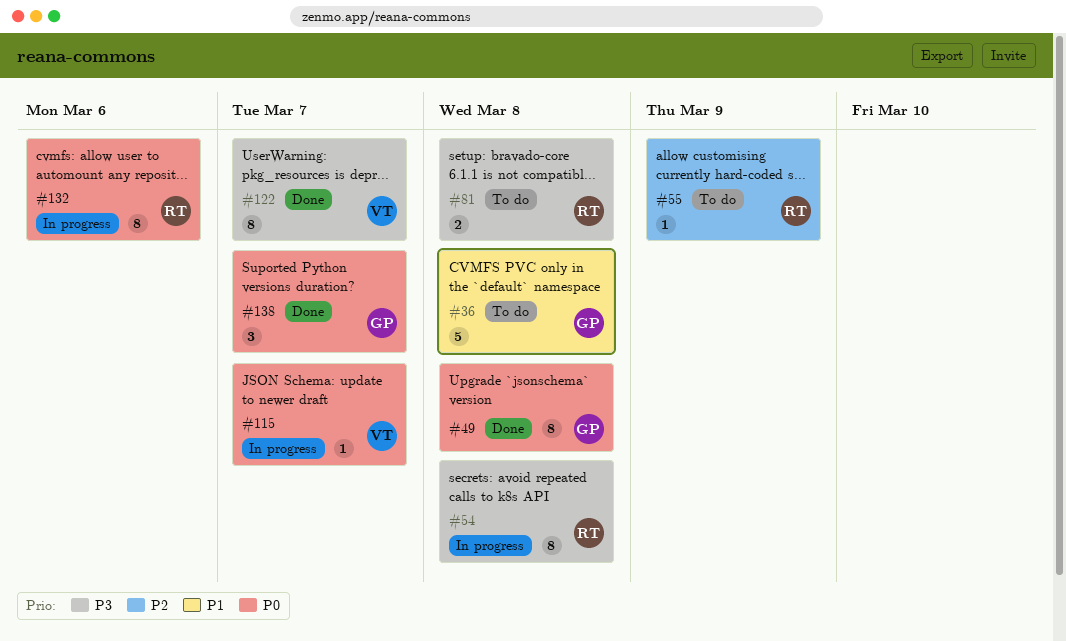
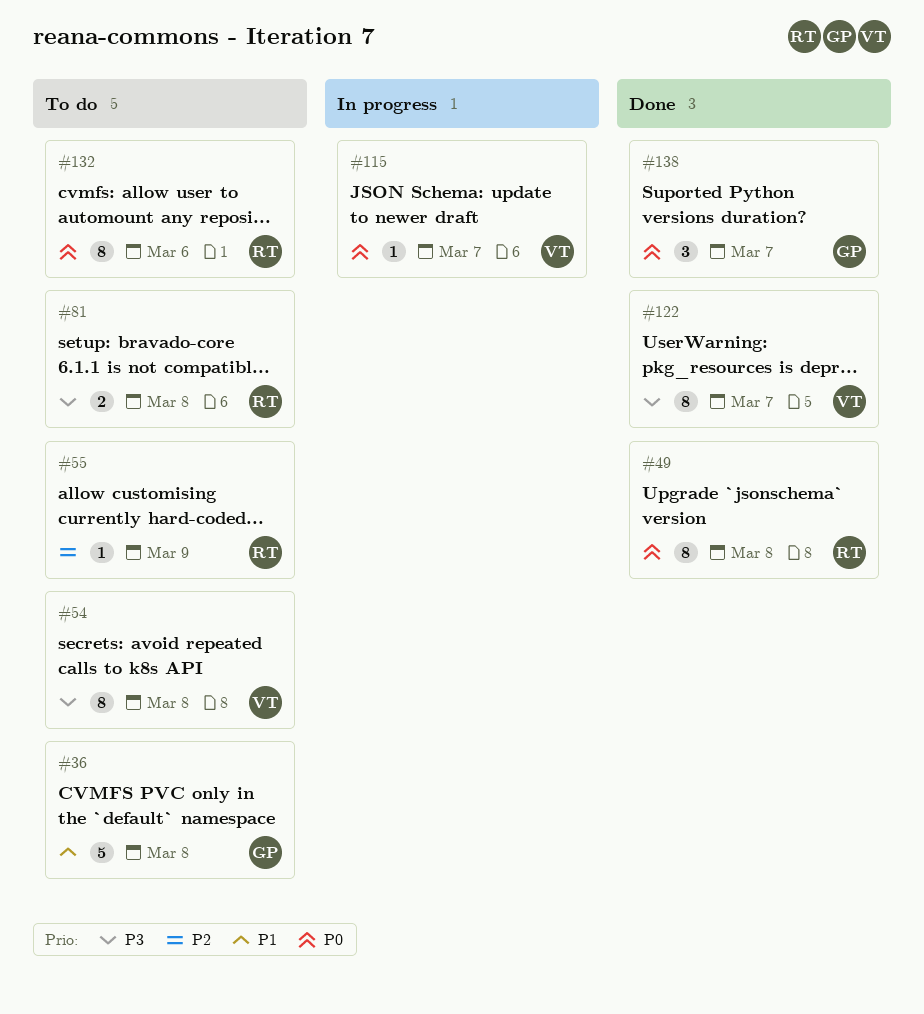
#49, owner: GP -> RT
#54, status: In progress -> To do
#54, owner: RT -> VT
#132, status: In progress -> To do

